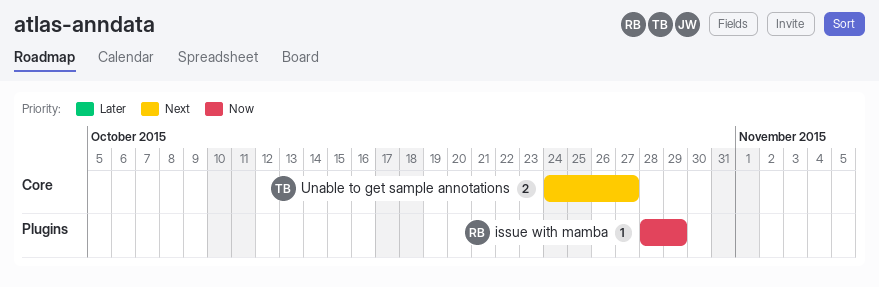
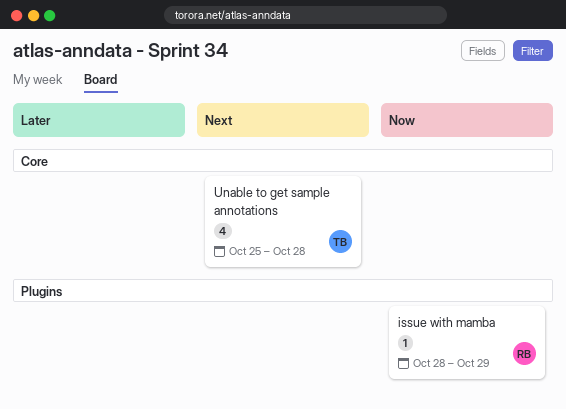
Unable to get sample annotations, estimate: 2 -> 4
Unable to get sample annotations, start: Oct 24 -> Oct 25
Unable to get sample annotations, due: Oct 27 -> Oct 28

